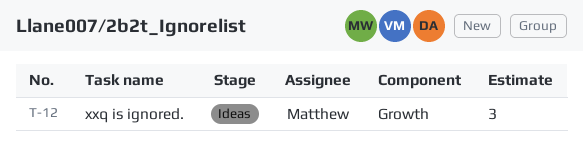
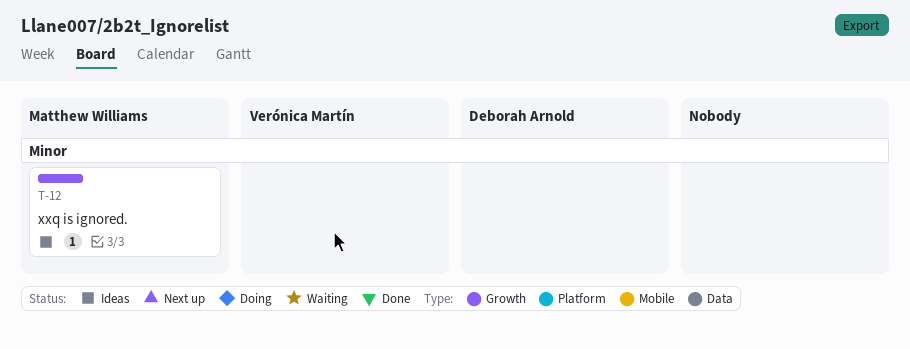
T-12, estimate: 3 -> 1

